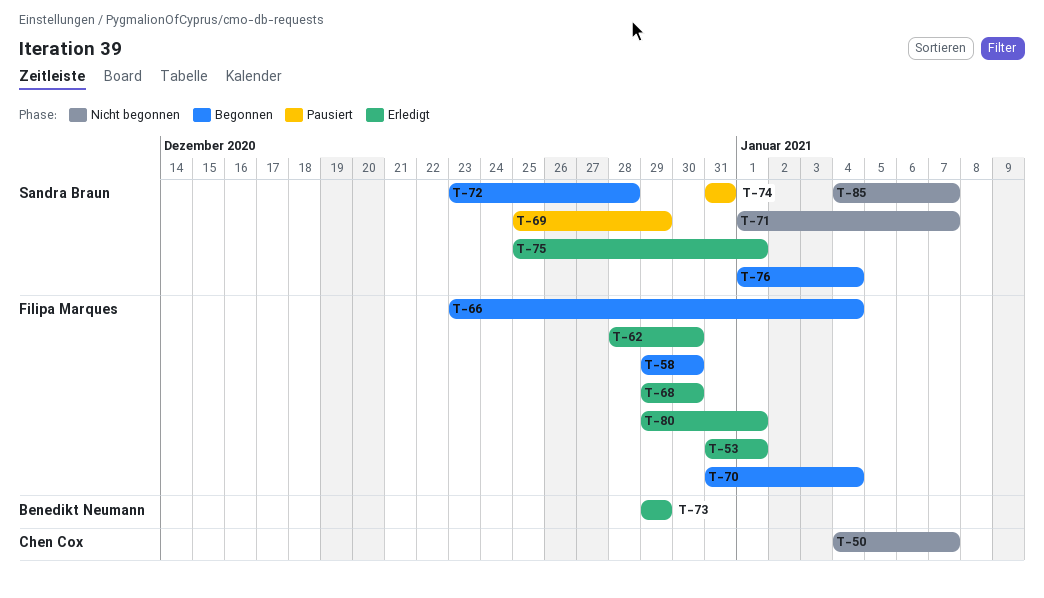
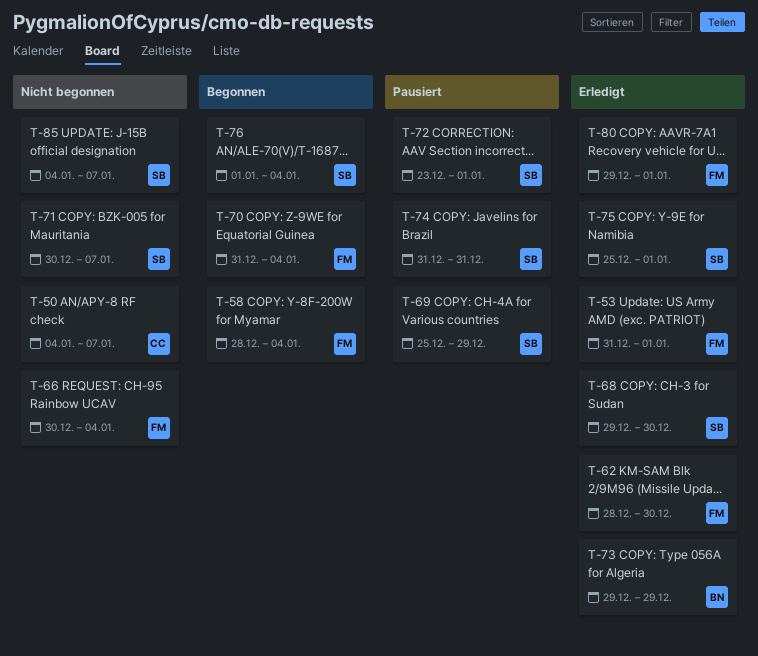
T-58, start: Dec 29 -> Dec 28
T-58, due: Dec 30 -> Jan 4
T-66, status: Begonnen -> Nicht begonnen
T-66, start: Dec 23 -> Dec 30
T-68, owner: Filipa Marques -> Sandra Braun
T-71, start: Jan 1 -> Dec 30
T-72, status: Begonnen -> Pausiert
T-72, due: Dec 28 -> Jan 1

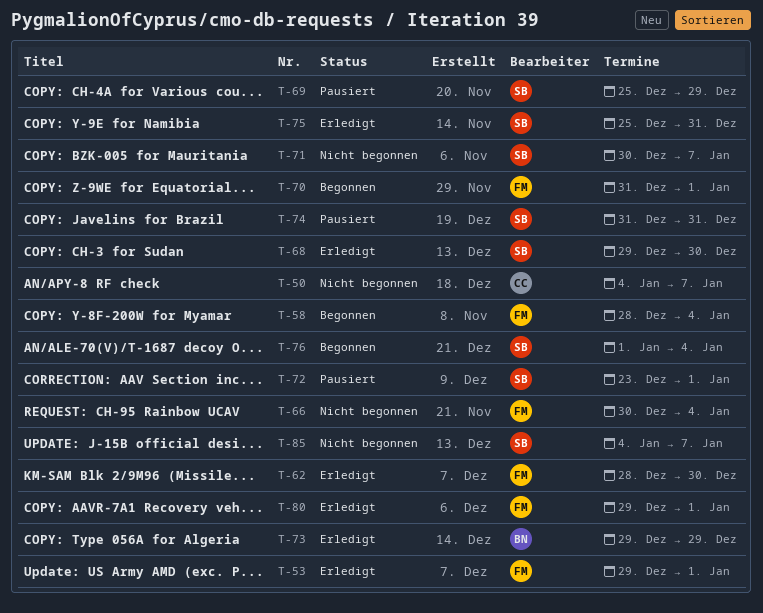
T-53, start: Dec 31 -> Dec 29
T-70, due: Jan 4 -> Jan 1
T-75, due: Jan 1 -> Dec 31

